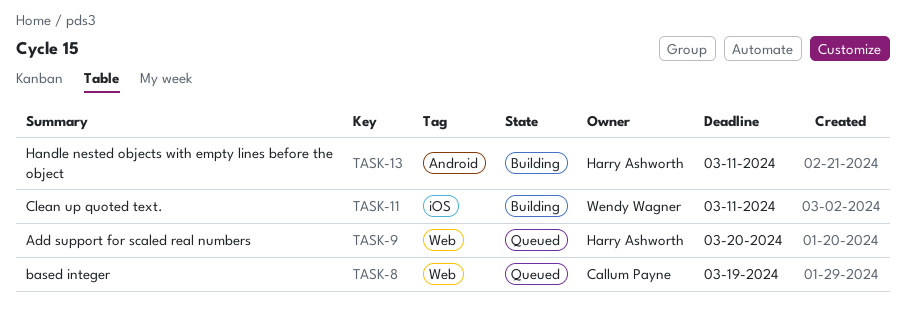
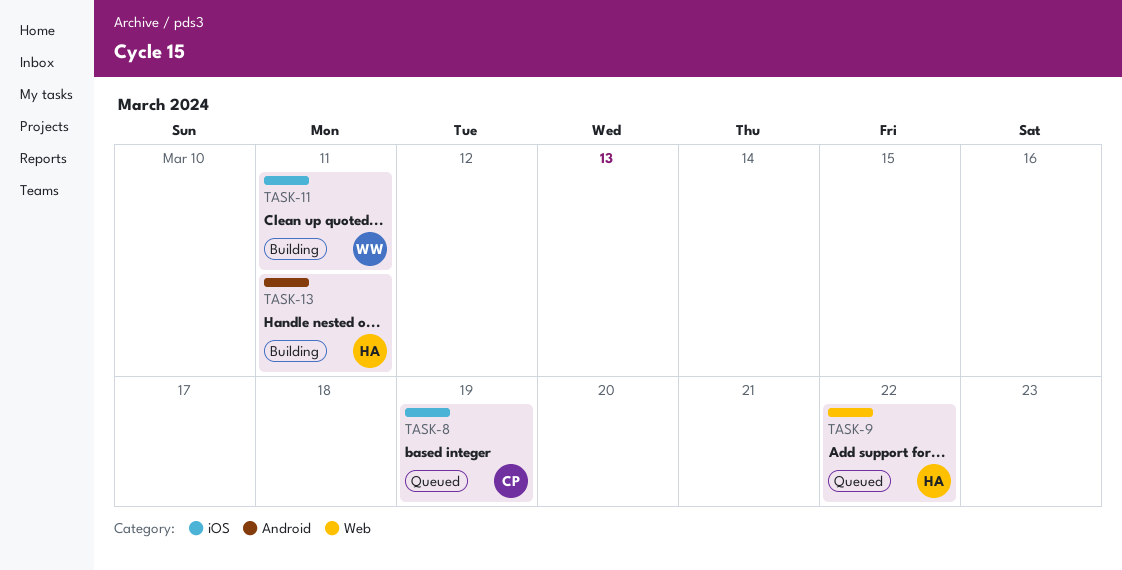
TASK-8, label: Web -> iOS
TASK-9, due: Mar 20 -> Mar 22

